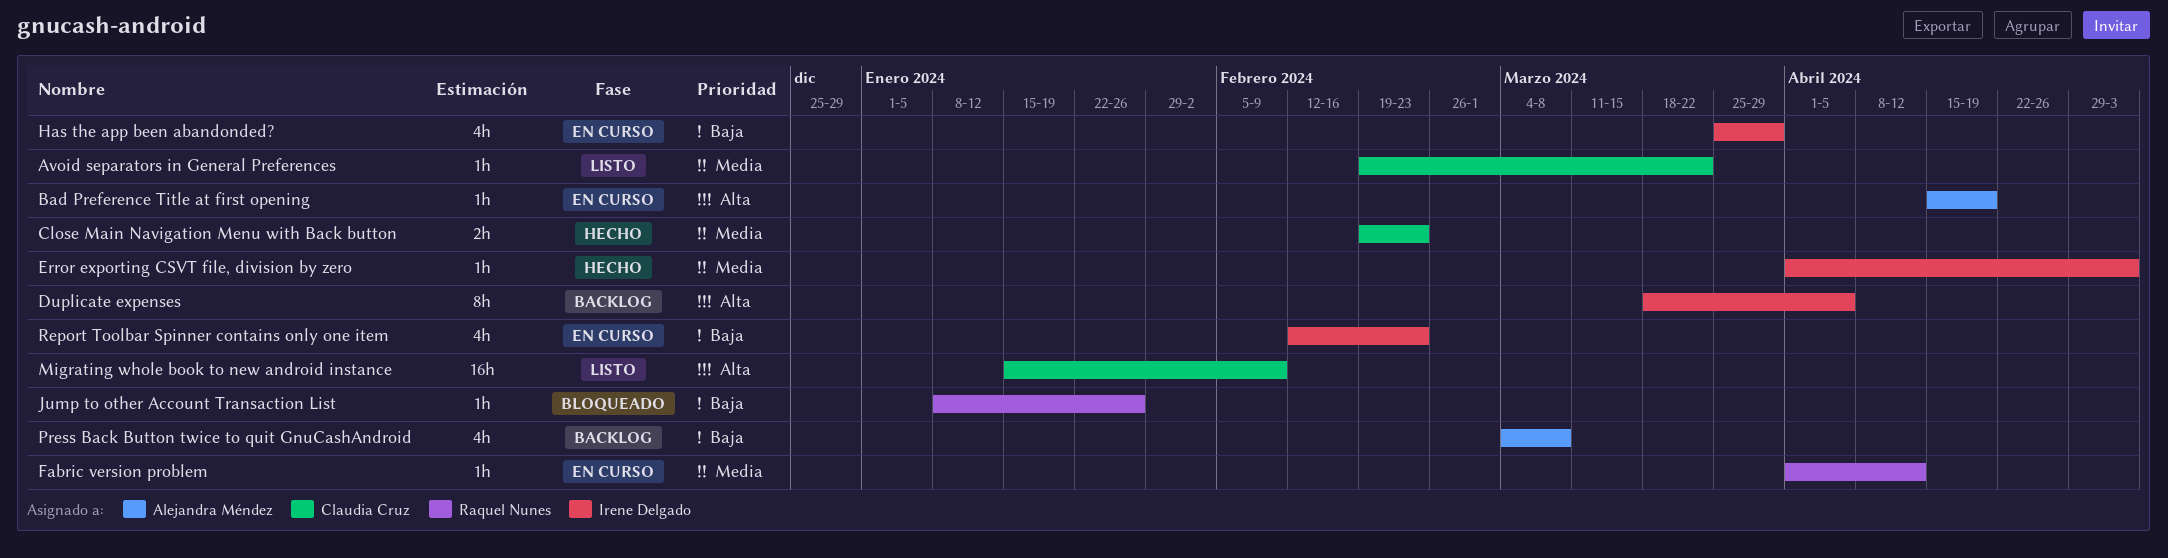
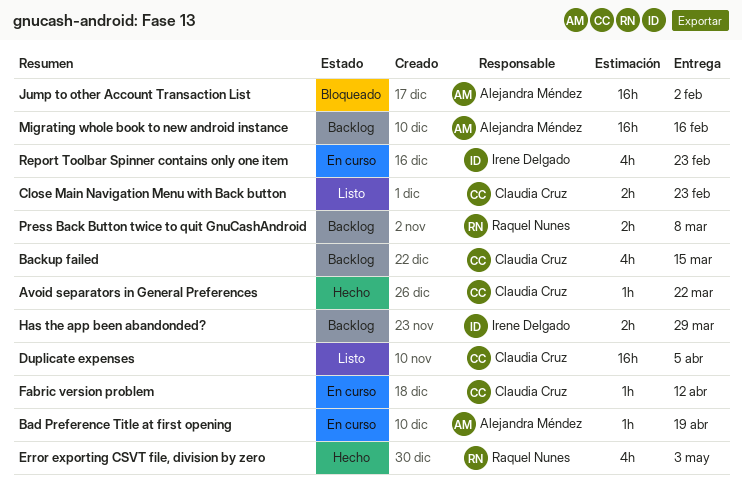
Avoid separators in General Preferences, status: Listo -> Hecho
Backup failed: none -> present
Close Main Navigation Menu with Back button, status: Hecho -> Listo
Duplicate expenses, status: Backlog -> Listo
Duplicate expenses, owner: Irene Delgado -> Claudia Cruz
Duplicate expenses, estimate: 8h -> 16h
Error exporting CSVT file, division by zero, owner: Irene Delgado -> Raquel Nunes
Error exporting CSVT file, division by zero, estimate: 1h -> 4h
Fabric version problem, owner: Raquel Nunes -> Claudia Cruz
Has the app been abandonded?, status: En curso -> Backlog
Has the app been abandonded?, estimate: 4h -> 2h
Jump to other Account Transaction List, owner: Raquel Nunes -> Alejandra Méndez
Jump to other Account Transaction List, estimate: 1h -> 16h
Jump to other Account Transaction List, due: Jan 26 -> Feb 2
Migrating whole book to new android instance, status: Listo -> Backlog
Migrating whole book to new android instance, owner: Claudia Cruz -> Alejandra Méndez
Migrating whole book to new android instance, due: Feb 9 -> Feb 16
Press Back Button twice to quit GnuCashAndroid, owner: Alejandra Méndez -> Raquel Nunes
Press Back Button twice to quit GnuCashAndroid, estimate: 4h -> 2h

